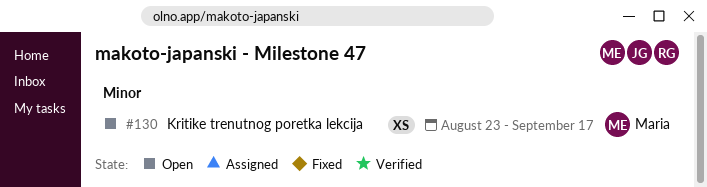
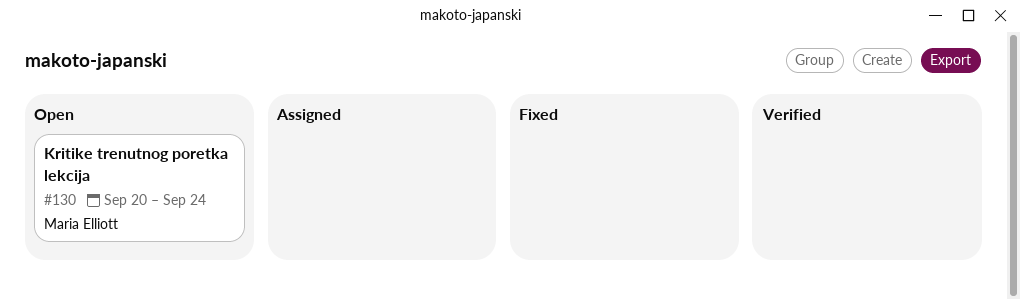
#130, start: Aug 23 -> Sep 20
#130, due: Sep 17 -> Sep 24

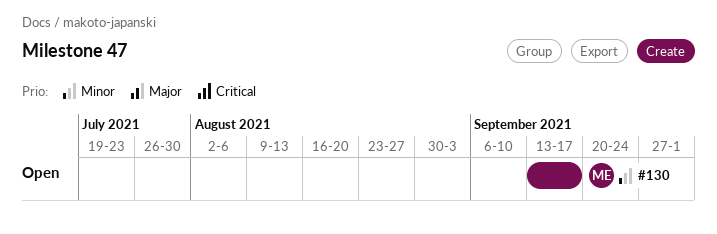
#130, start: Sep 20 -> Sep 13
#130, due: Sep 24 -> Sep 17

